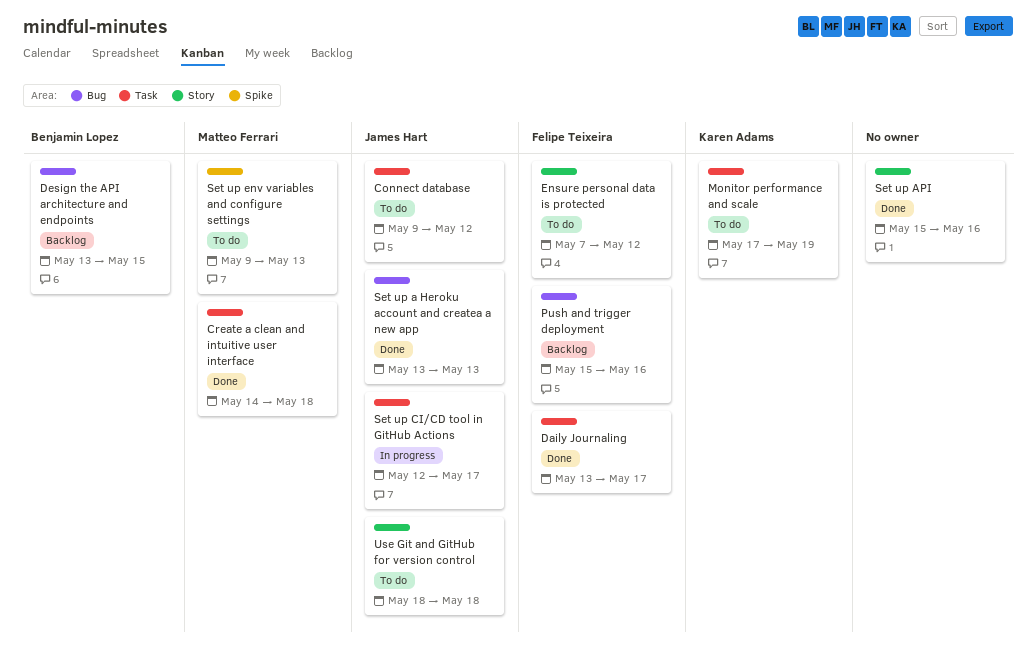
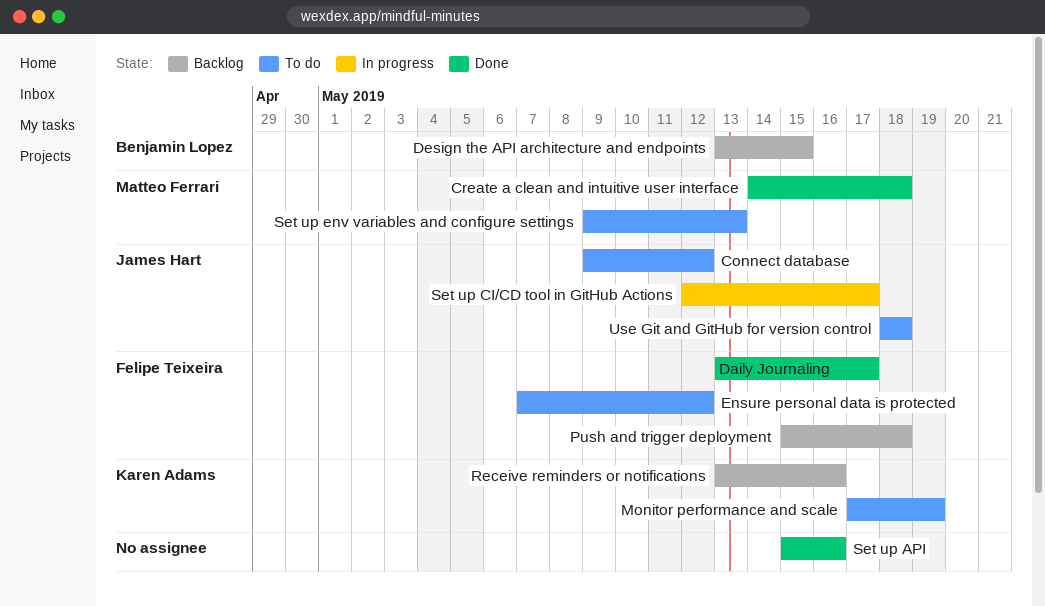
Push and trigger deployment, due: May 16 -> May 18
Receive reminders or notifications: none -> present
Set up a Heroku account and createa a new app: present -> none

